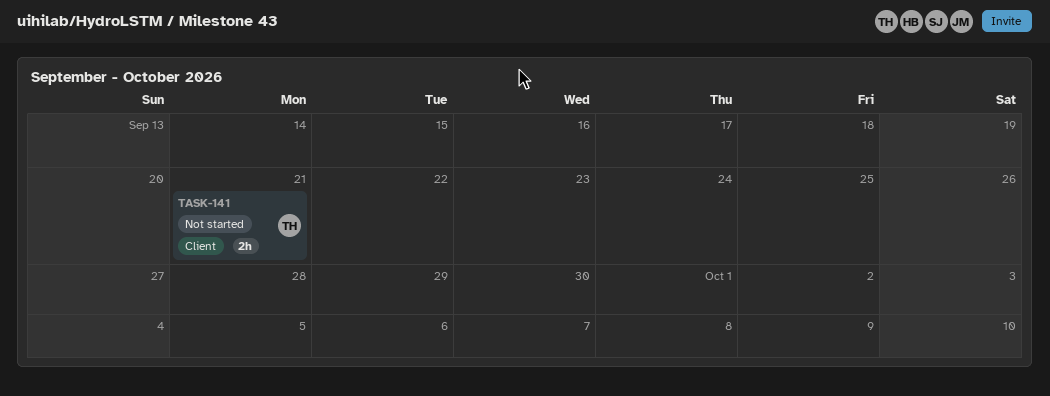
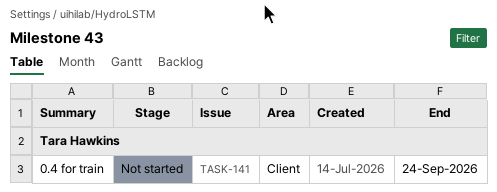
TASK-141, due: Sep 21 -> Sep 24

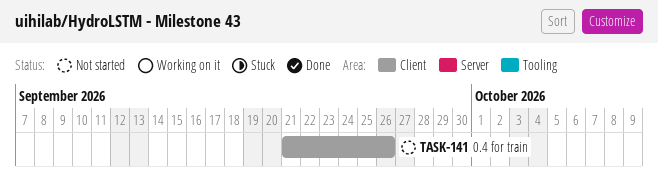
TASK-141, due: Sep 24 -> Sep 26

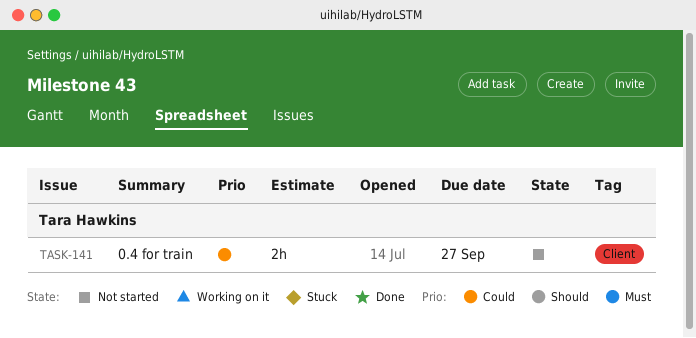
TASK-141, due: Sep 26 -> Sep 27

